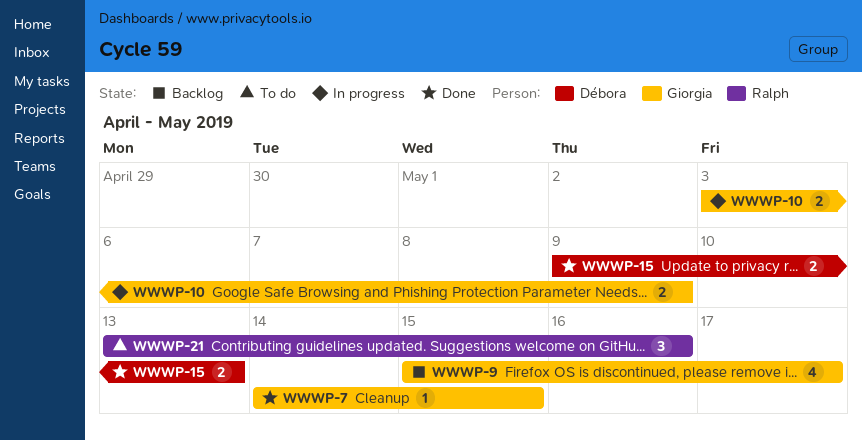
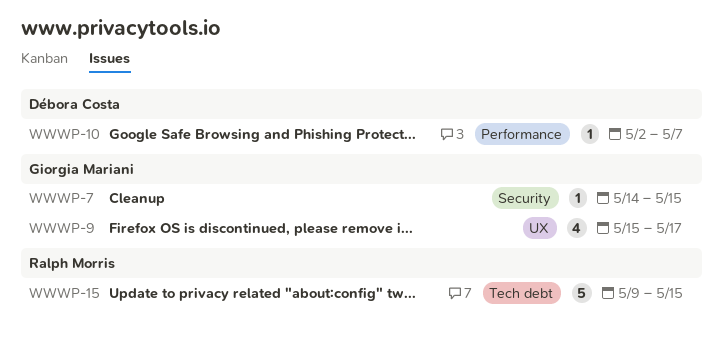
WWWP-10, owner: Giorgia Mariani -> Débora Costa
WWWP-10, estimate: 2 -> 1
WWWP-10, start: May 3 -> May 2
WWWP-10, due: May 9 -> May 7
WWWP-15, owner: Débora Costa -> Ralph Morris
WWWP-15, estimate: 2 -> 5
WWWP-15, due: May 13 -> May 15
WWWP-21: present -> none

